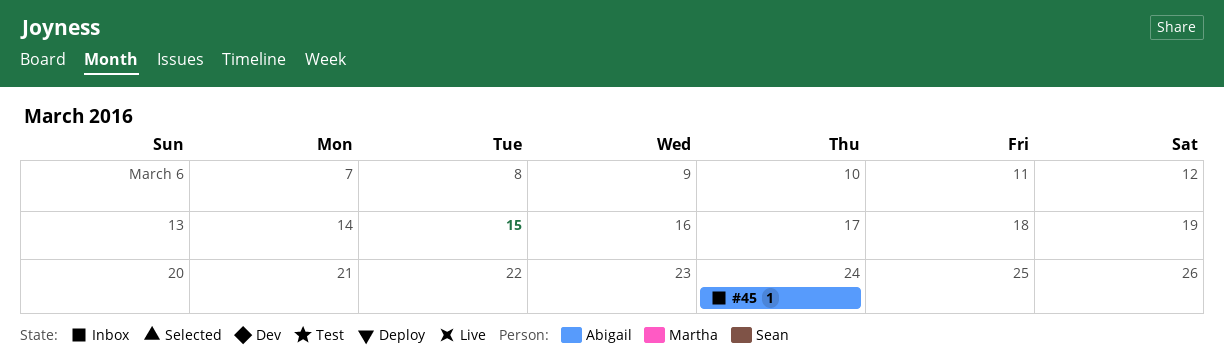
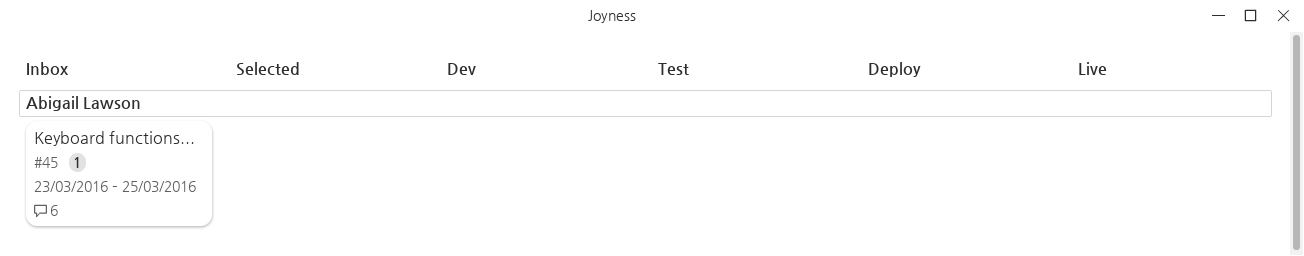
#45, start: Mar 24 -> Mar 23
#45, due: Mar 24 -> Mar 25

